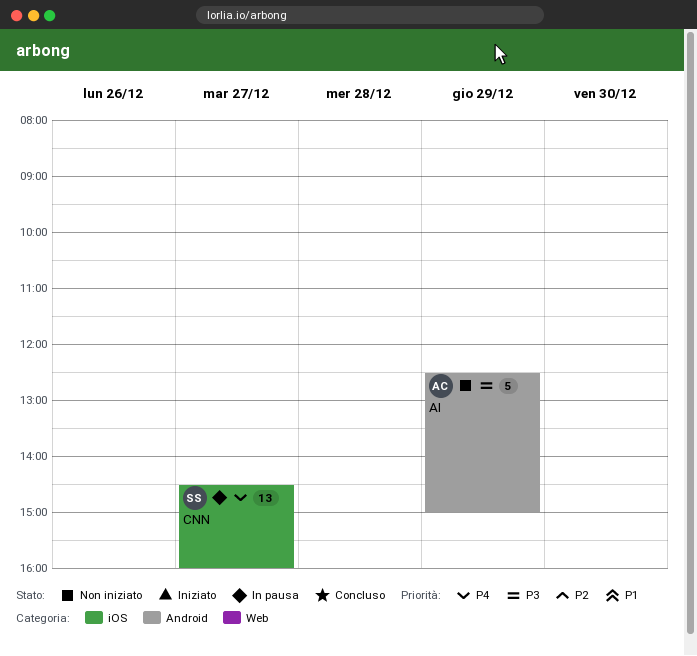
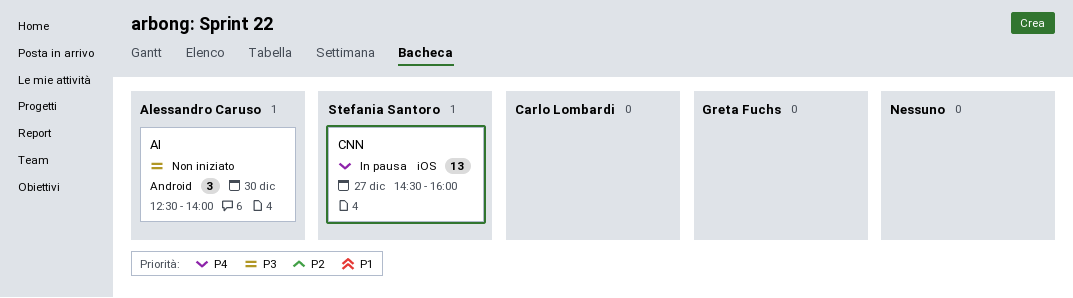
AI, estimate: 5 -> 3
AI, day: Dec 29 -> Dec 30
AI, ends: 15:00 -> 14:00

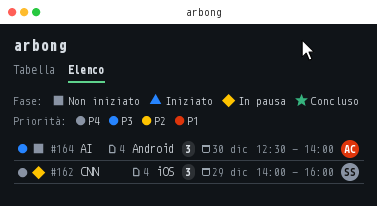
CNN, estimate: 13 -> 3
CNN, day: Dec 27 -> Dec 29
CNN, begins: 14:30 -> 14:00

